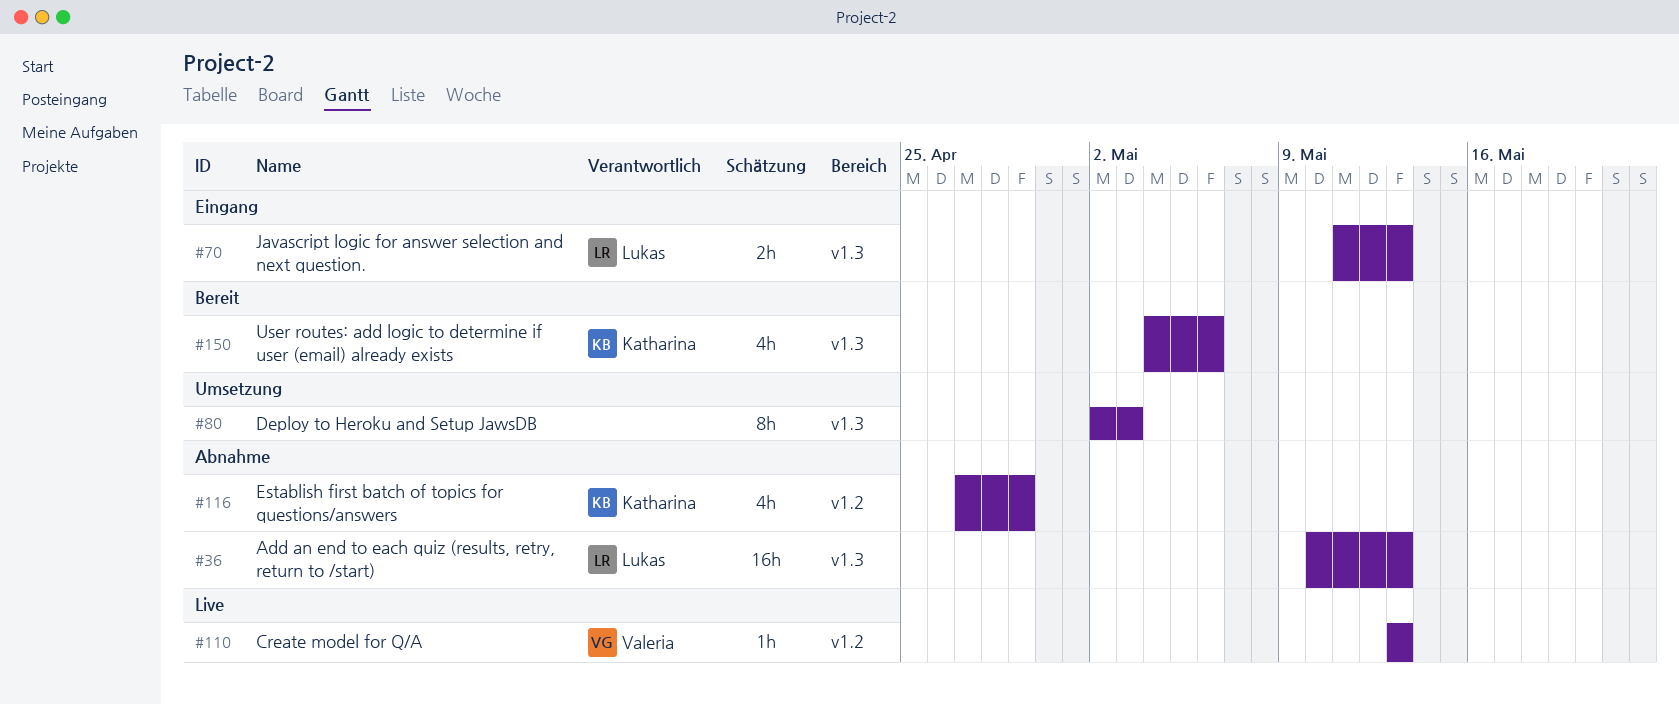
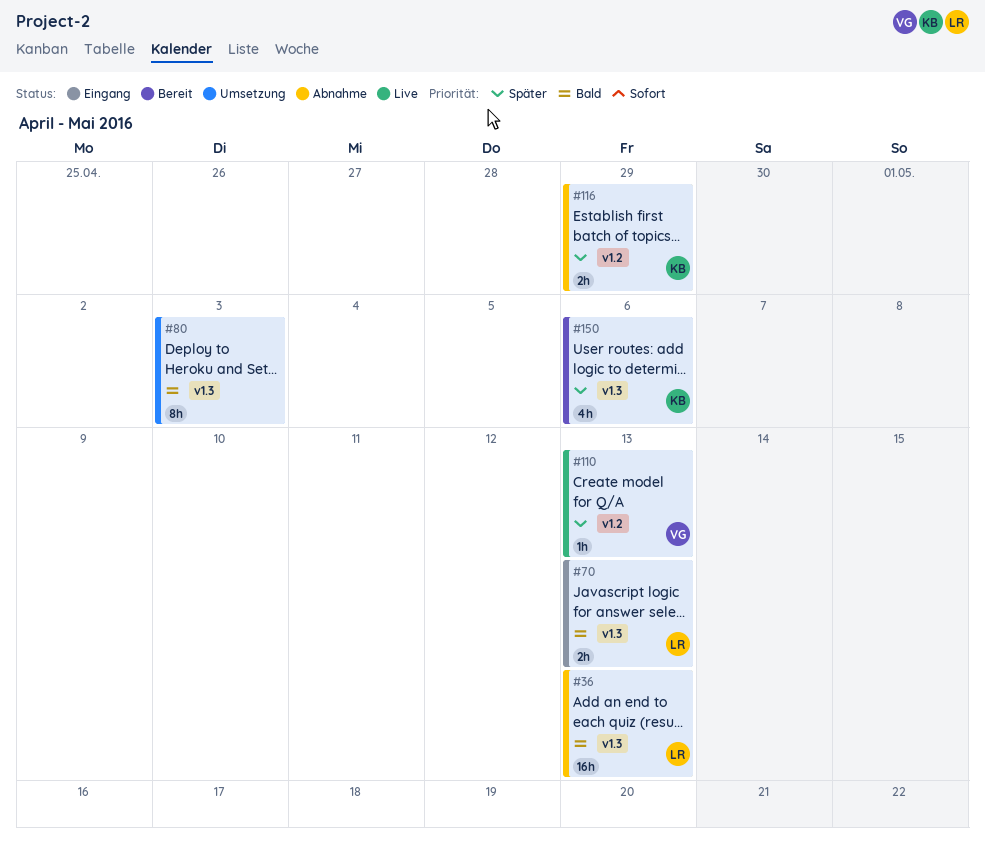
#116, estimate: 4h -> 2h

